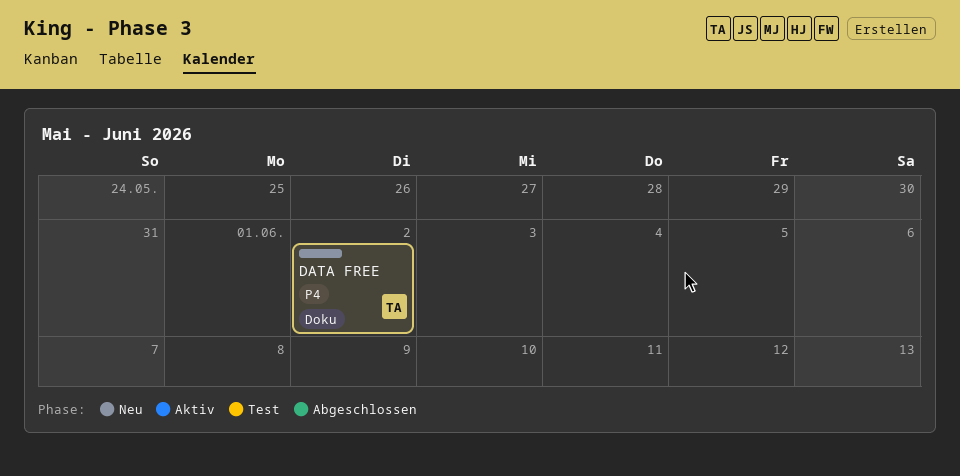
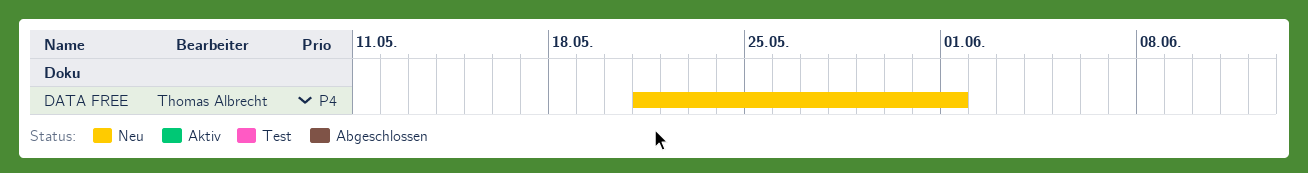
DATA FREE, due: Jun 2 -> Jun 1

